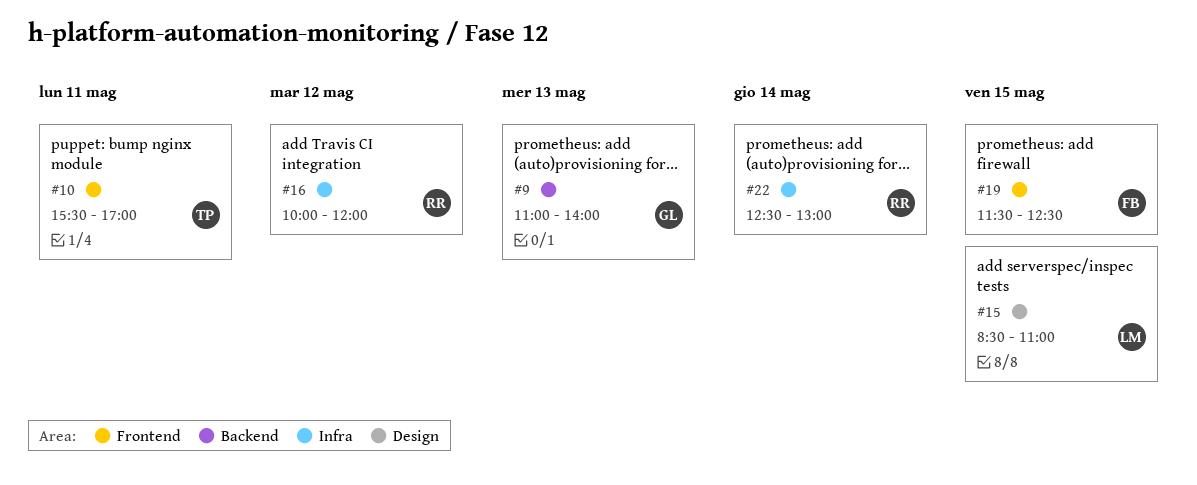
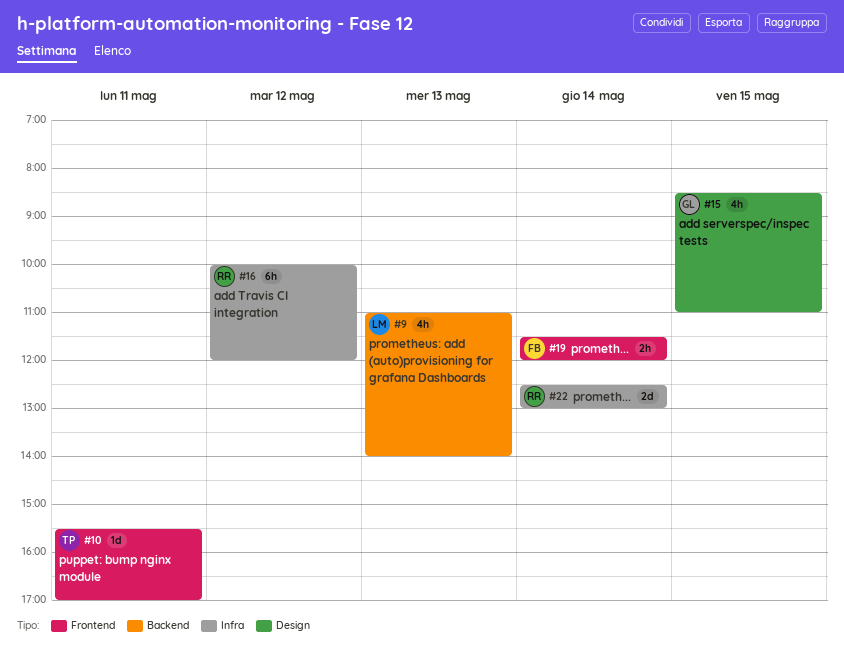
#9, owner: GL -> LM
#15, owner: LM -> GL
#19, day: May 15 -> May 14
#19, ends: 12:30 -> 12:00

